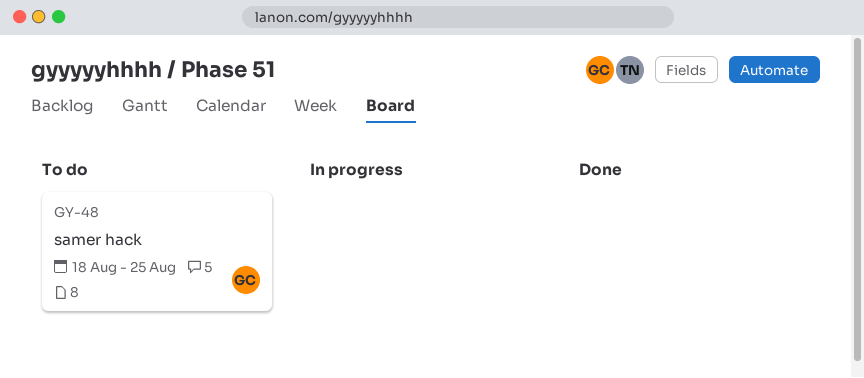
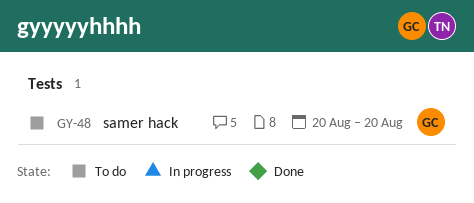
GY-48, start: Aug 18 -> Aug 20
GY-48, due: Aug 25 -> Aug 20

